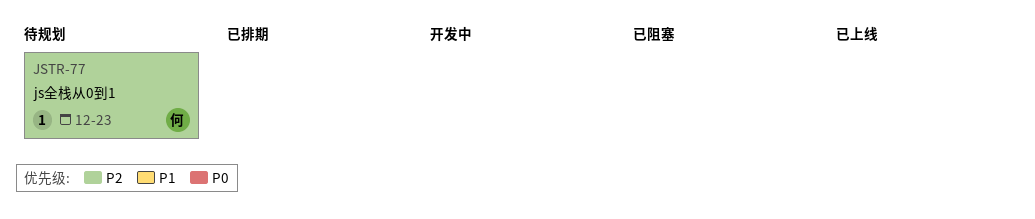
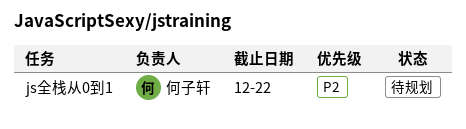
js全栈从0到1, due: Dec 23 -> Dec 22

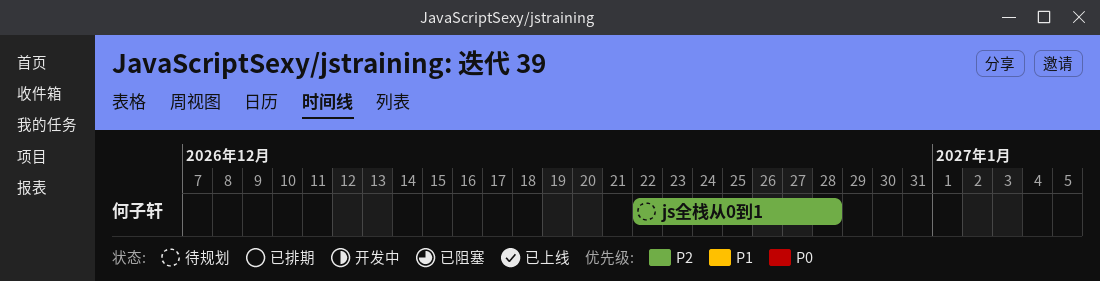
js全栈从0到1, due: Dec 22 -> Dec 28

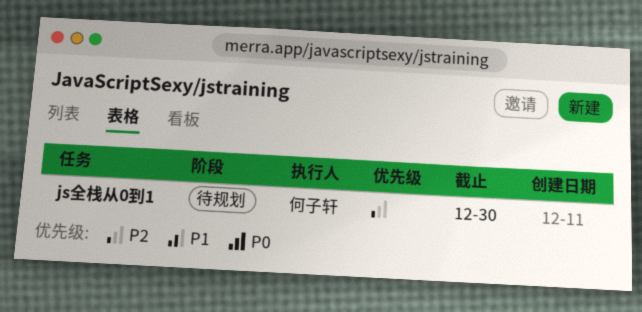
js全栈从0到1, due: Dec 28 -> Dec 30

